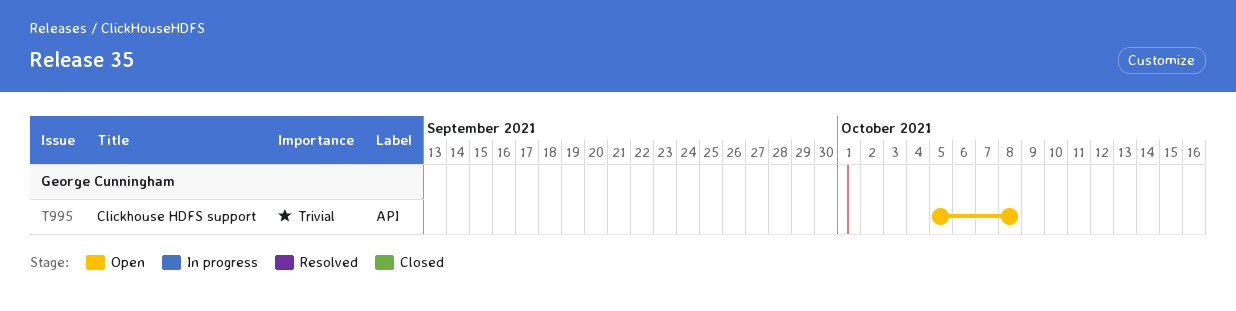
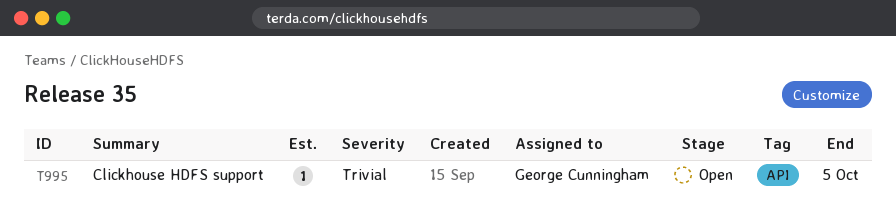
T995, due: Oct 8 -> Oct 5

